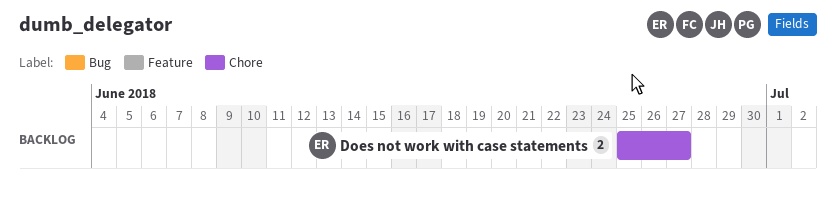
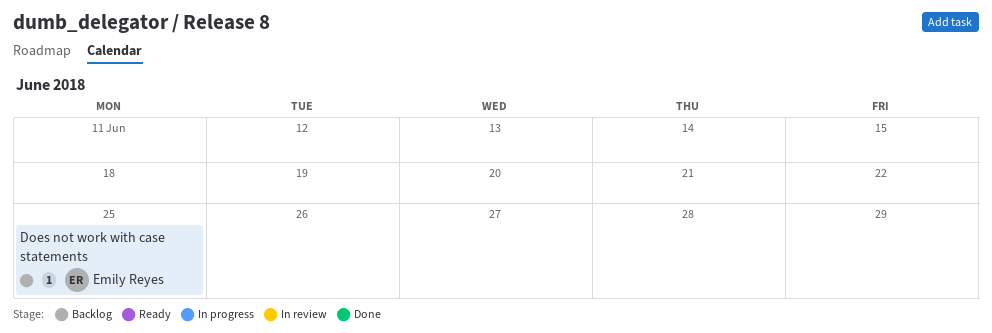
Does not work with case statements, estimate: 2 -> 1
Does not work with case statements, due: Jun 27 -> Jun 25

